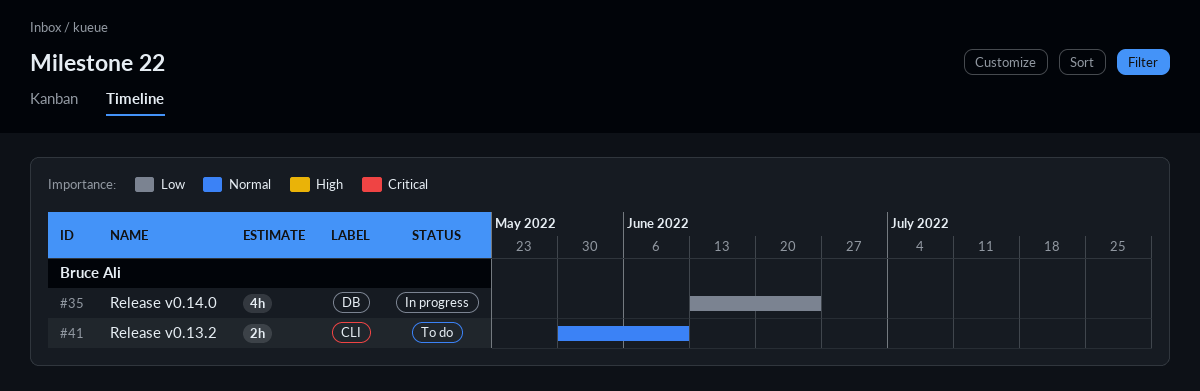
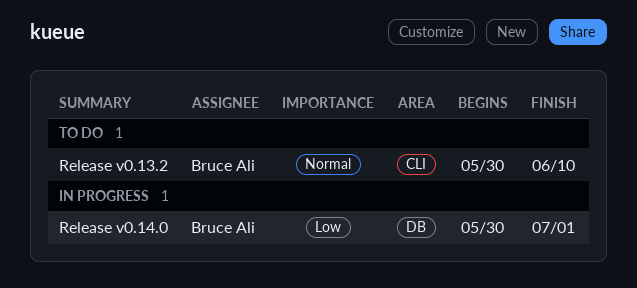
Release v0.14.0, start: Jun 13 -> May 30
Release v0.14.0, due: Jun 24 -> Jul 1

